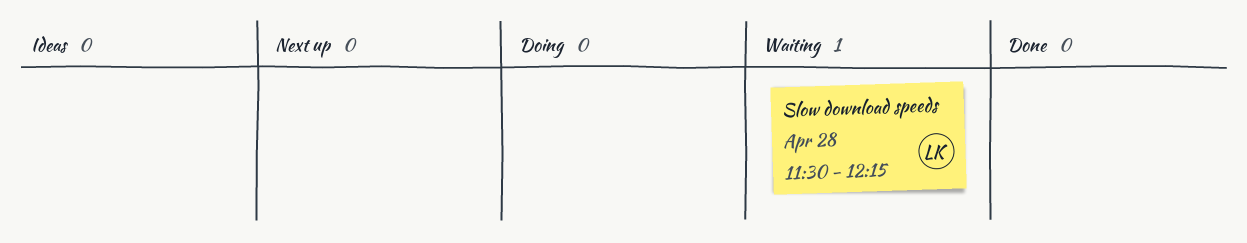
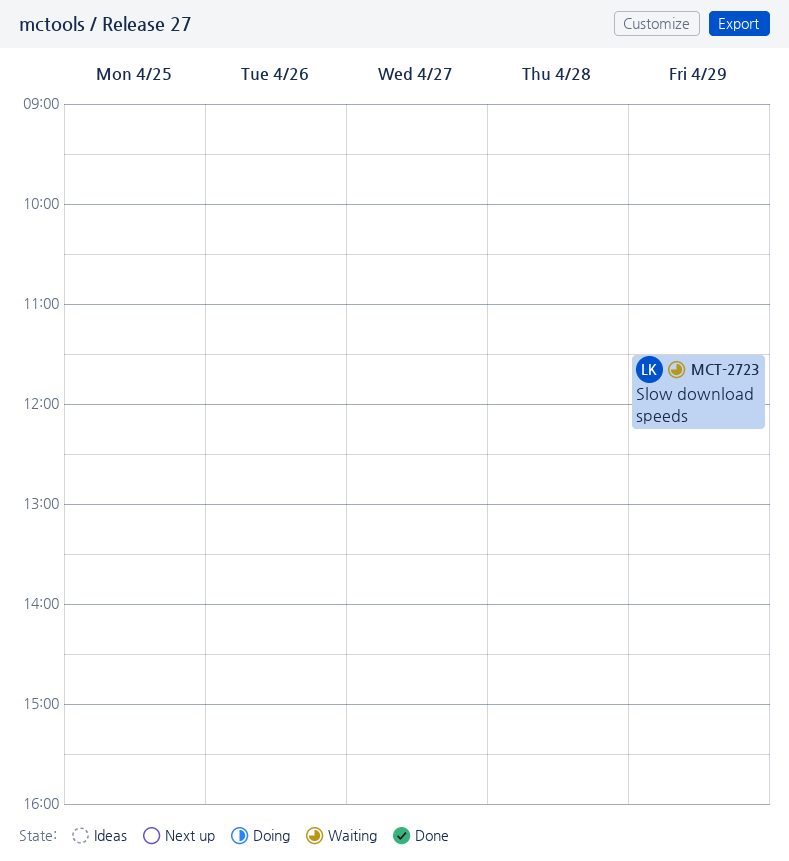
Slow download speeds, day: Apr 28 -> Apr 29

